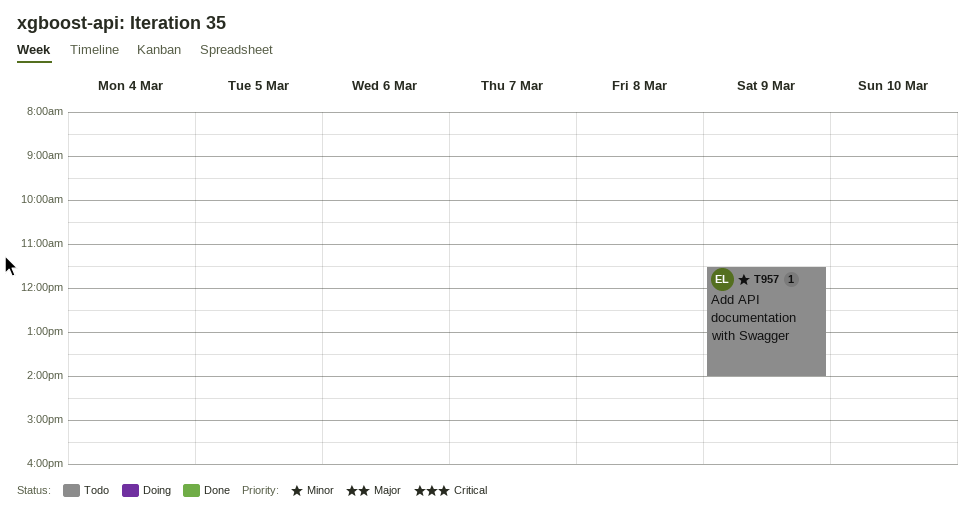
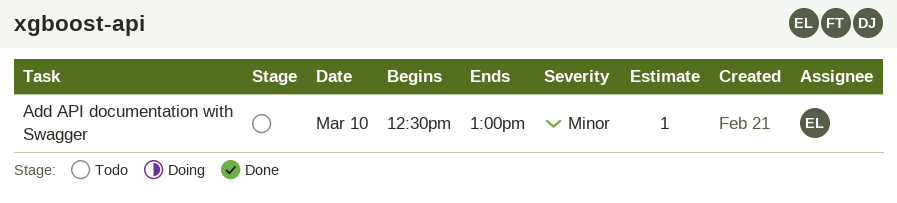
Add API documentation with Swagger, day: Mar 9 -> Mar 10
Add API documentation with Swagger, begins: 11:30 -> 12:30
Add API documentation with Swagger, ends: 14:00 -> 13:00

